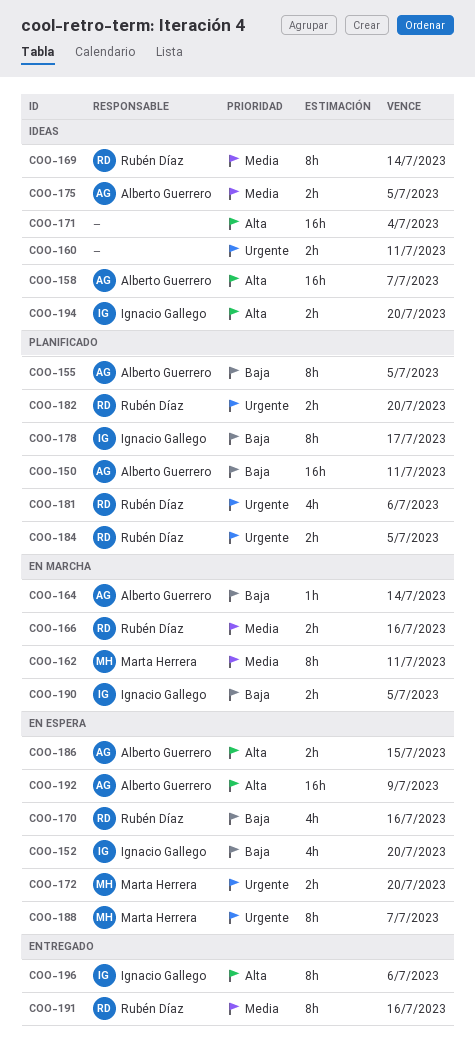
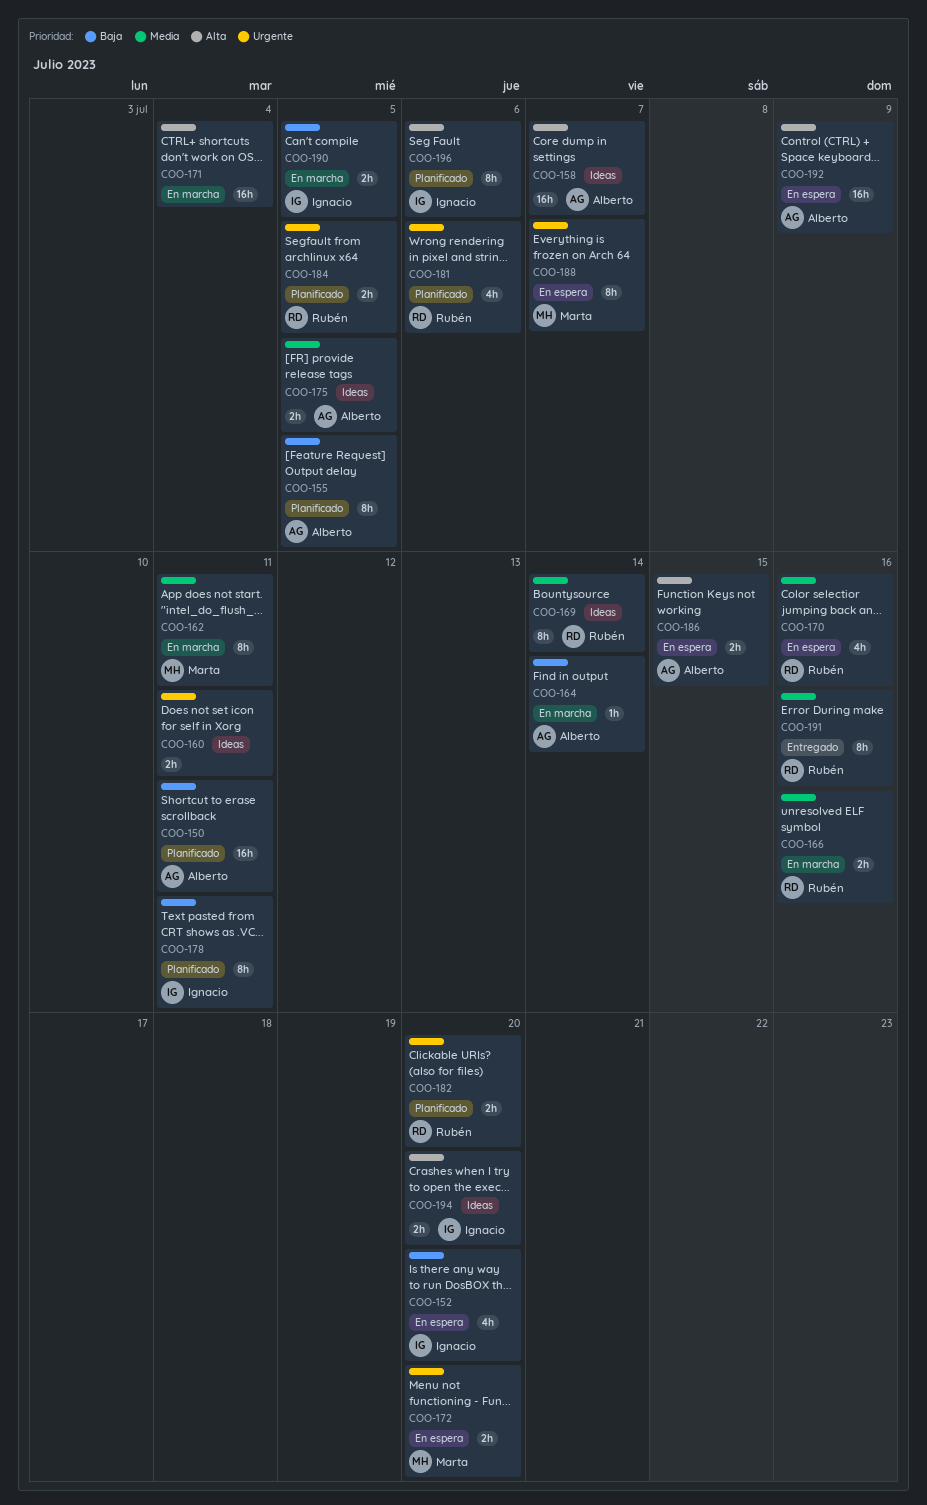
COO-170, priority: Baja -> Media
COO-171, status: Ideas -> En marcha
COO-178, due: Jul 17 -> Jul 11
COO-196, status: Entregado -> Planificado

